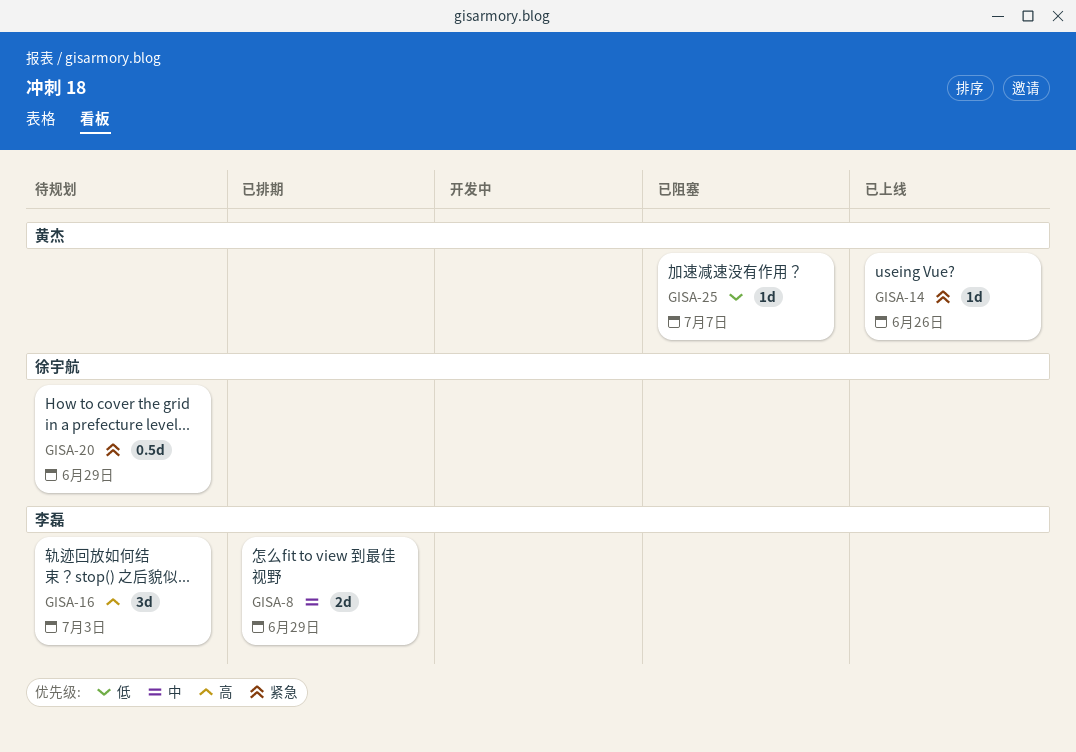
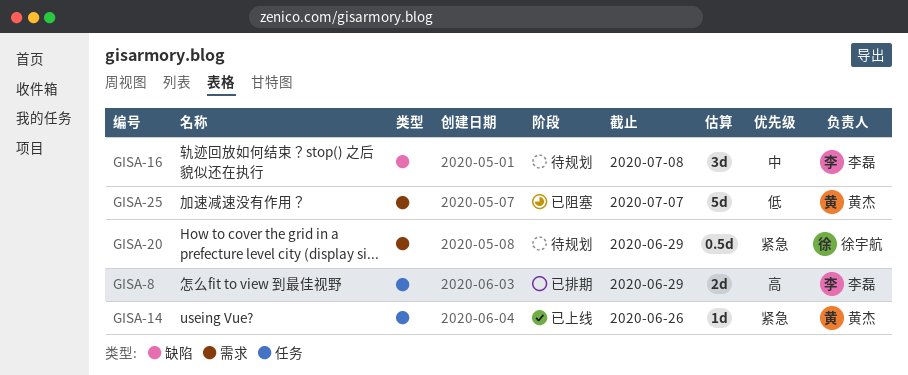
GISA-8, priority: 中 -> 高
GISA-16, priority: 高 -> 中
GISA-16, due: Jul 3 -> Jul 8
GISA-25, estimate: 1d -> 5d

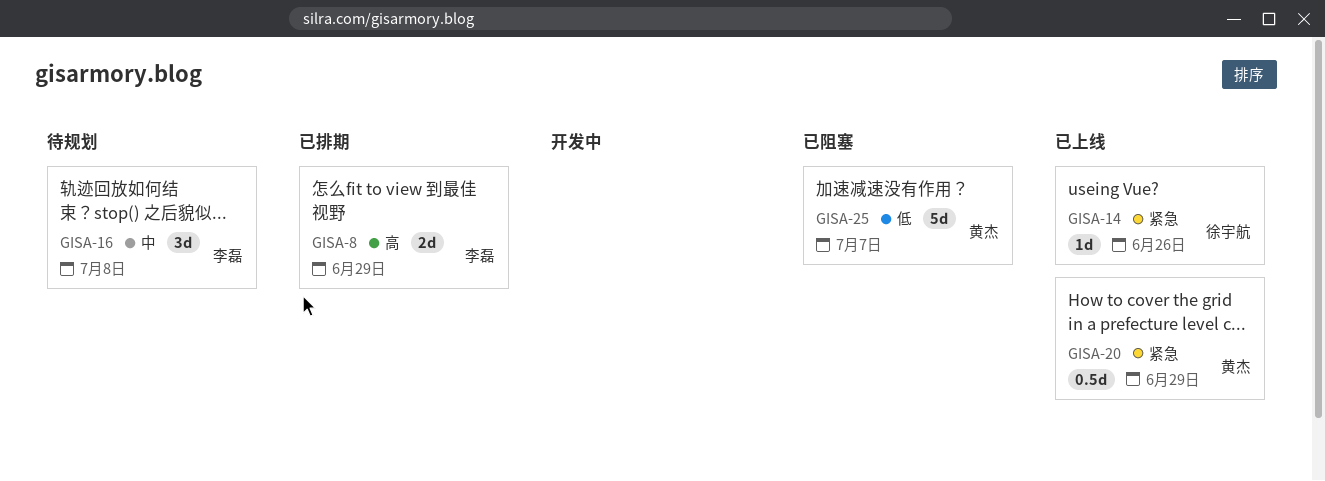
GISA-14, owner: 黄杰 -> 徐宇航
GISA-20, status: 待规划 -> 已上线
GISA-20, owner: 徐宇航 -> 黄杰

